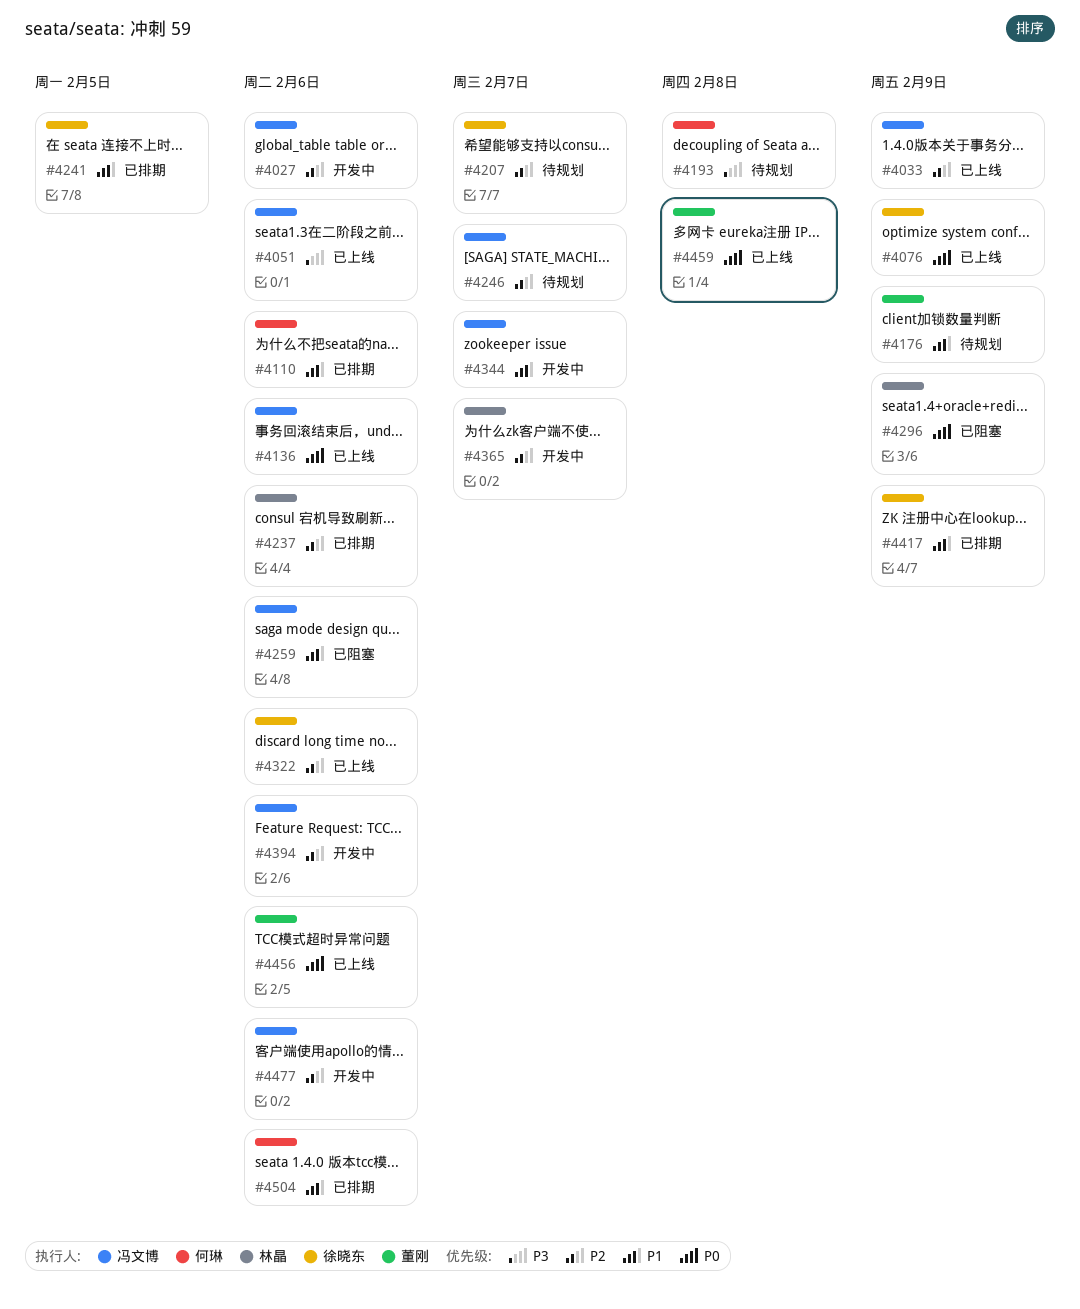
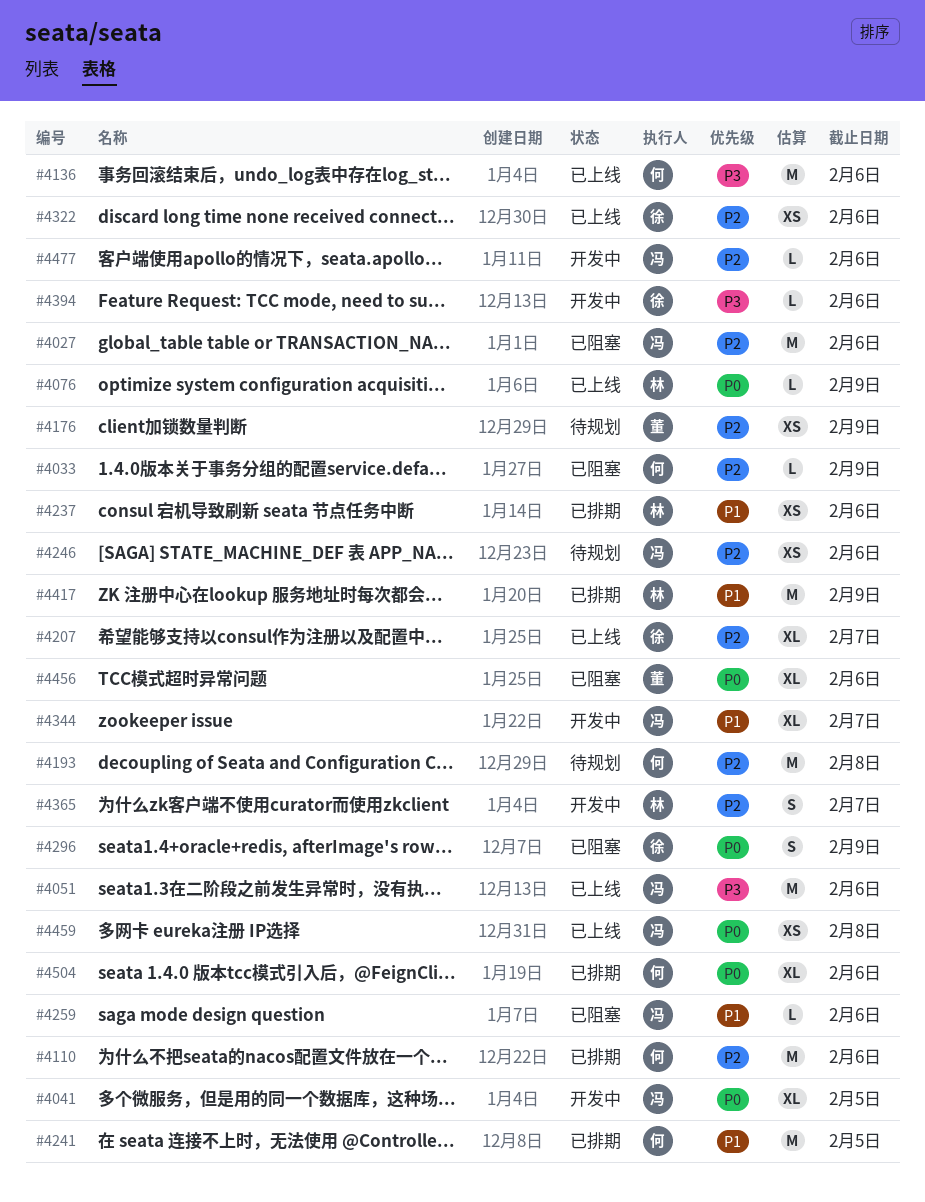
#4027, status: 开发中 -> 已阻塞
#4033, status: 已上线 -> 已阻塞
#4033, owner: 冯文博 -> 何琳
#4041: none -> present
#4076, owner: 徐晓东 -> 林晶
#4110, priority: P1 -> P2
#4136, owner: 冯文博 -> 何琳
#4136, priority: P0 -> P3
#4176, priority: P1 -> P2
#4193, priority: P3 -> P2
#4207, status: 待规划 -> 已上线
#4237, priority: P2 -> P1
#4241, owner: 徐晓东 -> 何琳
#4246, due: Feb 7 -> Feb 6
#4296, owner: 林晶 -> 徐晓东
#4394, owner: 冯文博 -> 徐晓东
#4394, priority: P2 -> P3
#4417, owner: 徐晓东 -> 林晶
#4456, status: 已上线 -> 已阻塞
#4459, owner: 董刚 -> 冯文博
#4504, priority: P1 -> P0

